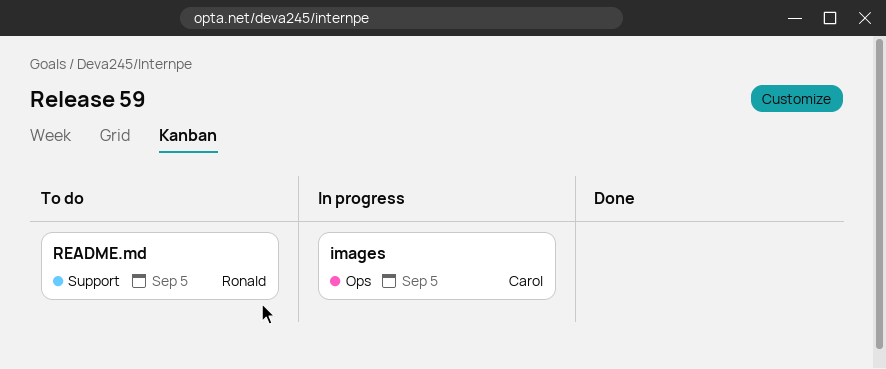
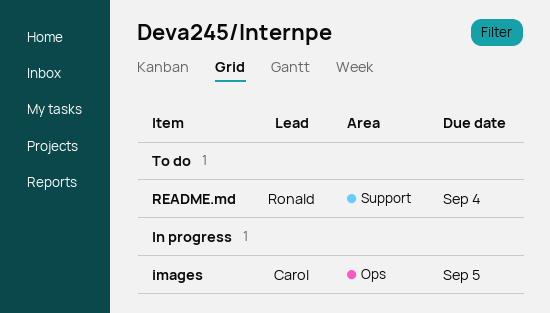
README.md, due: Sep 5 -> Sep 4

